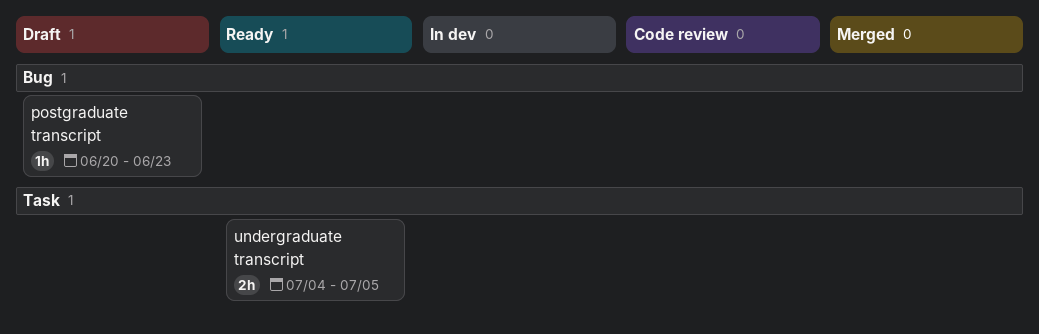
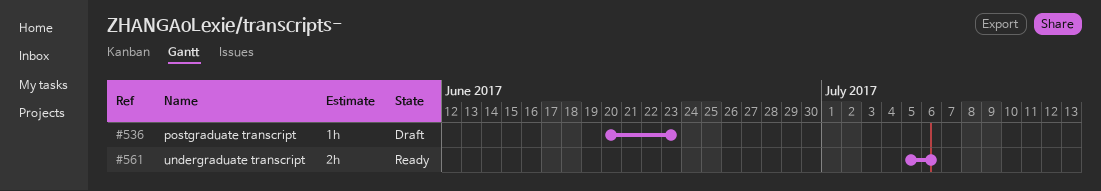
undergraduate transcript, start: Jul 4 -> Jul 5
undergraduate transcript, due: Jul 5 -> Jul 6

